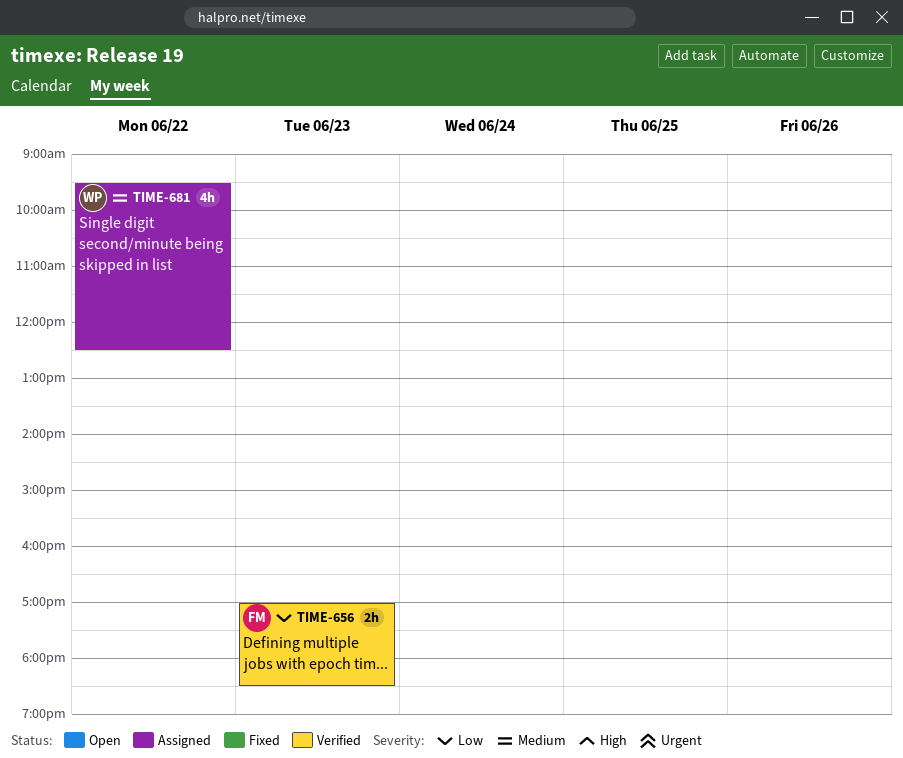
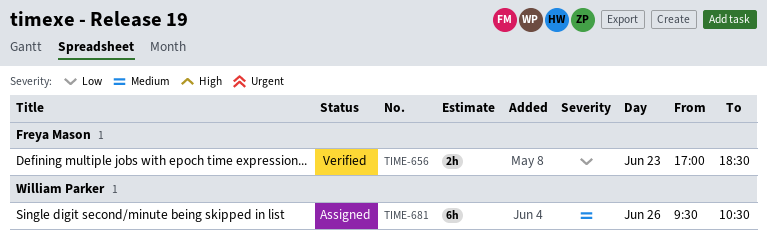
TIME-681, estimate: 4h -> 6h
TIME-681, day: Jun 22 -> Jun 26
TIME-681, ends: 12:30 -> 10:30

